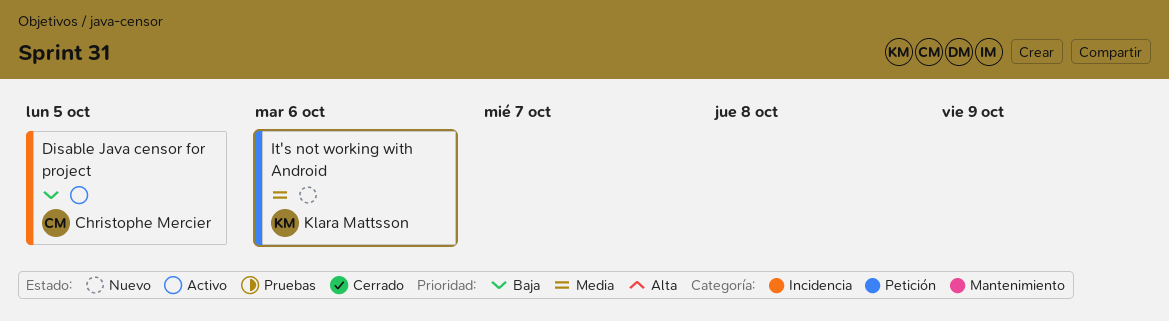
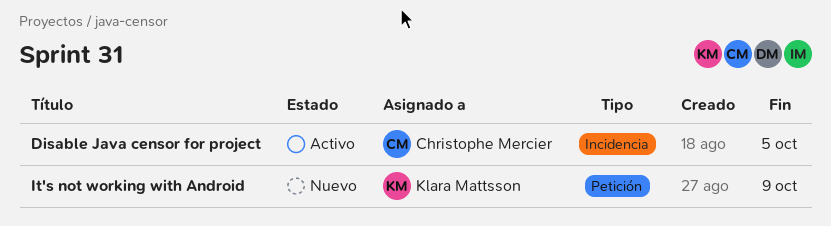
It's not working with Android, due: Oct 6 -> Oct 9

